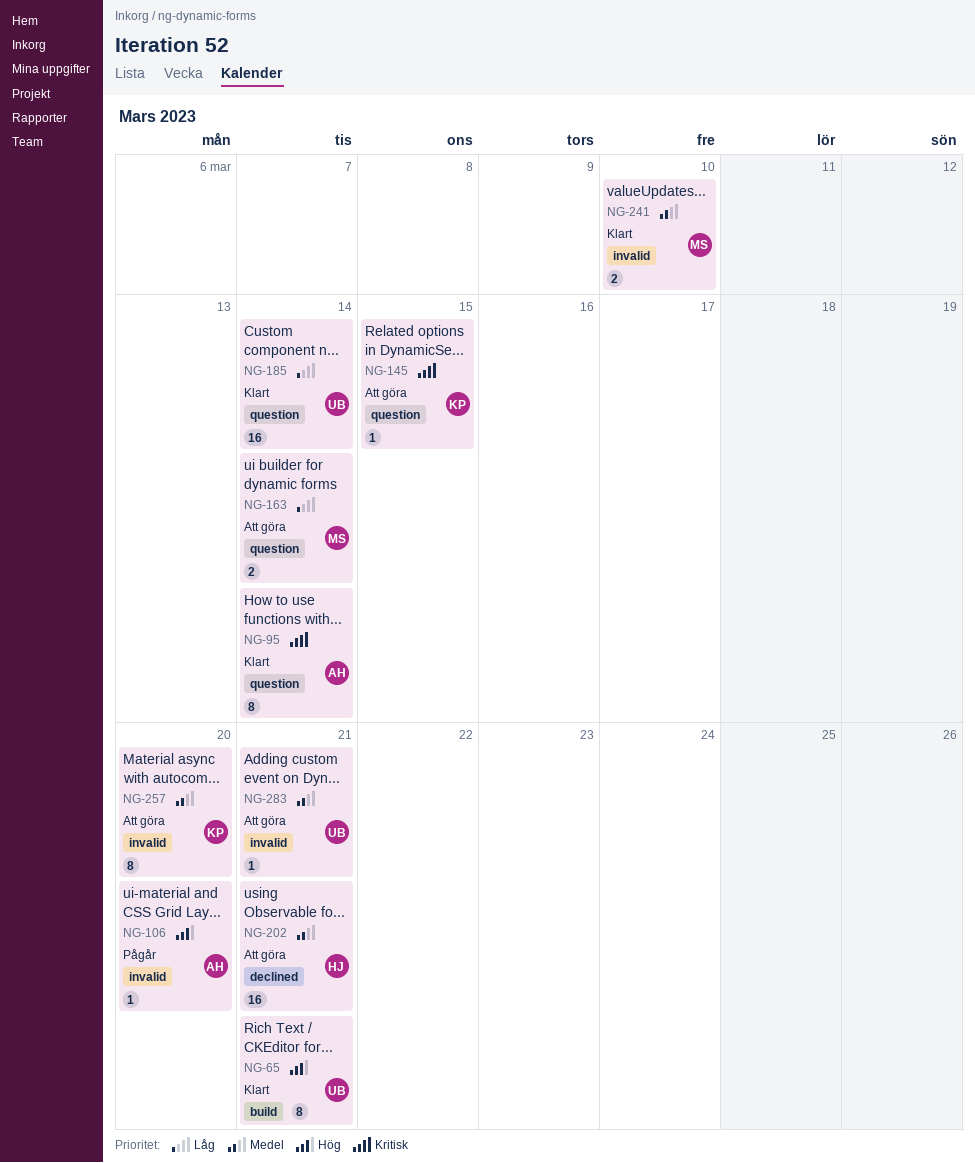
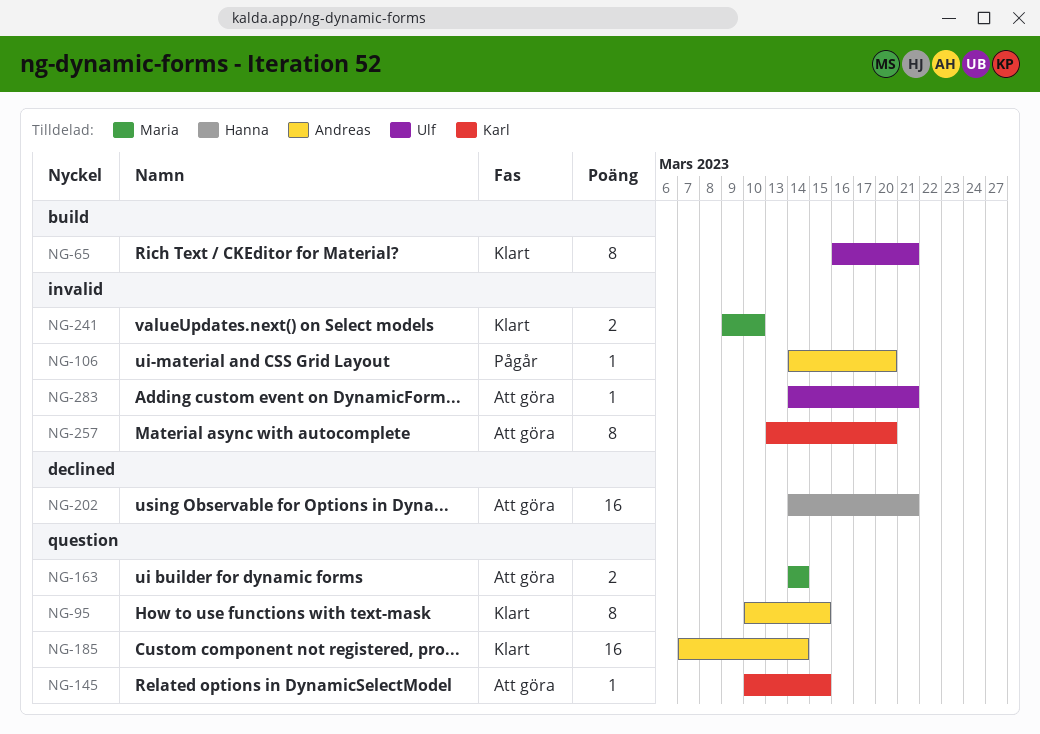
NG-95, due: Mar 14 -> Mar 15
NG-185, owner: Ulf -> Andreas

